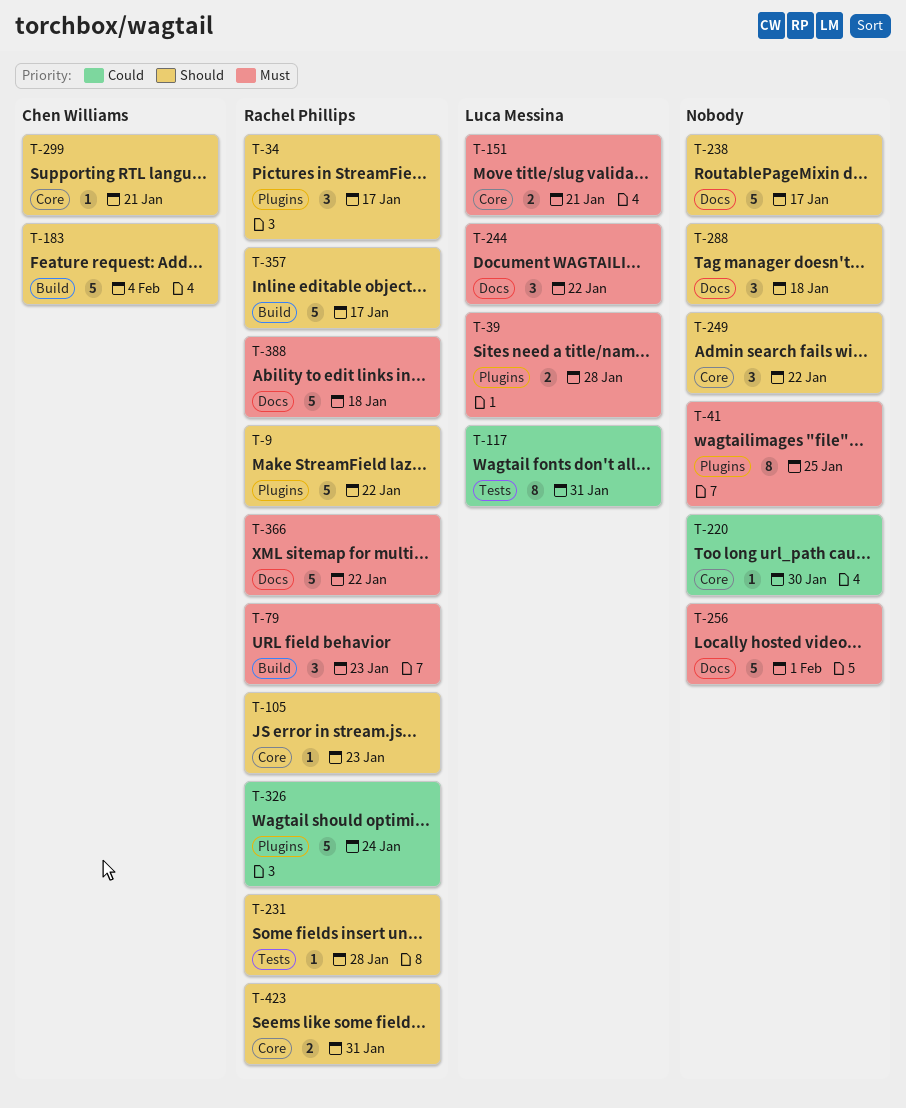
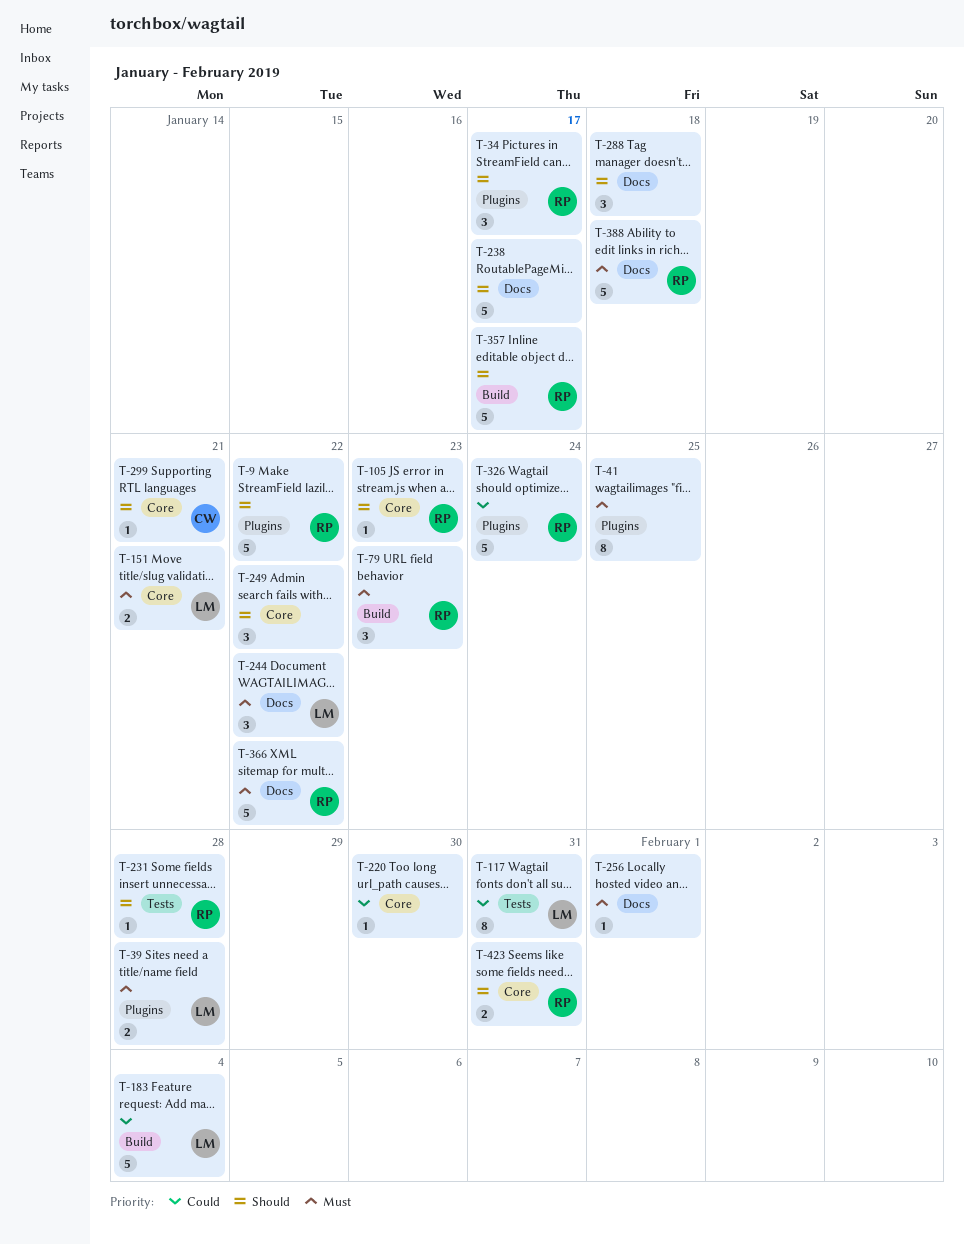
T-183, owner: Chen Williams -> Luca Messina
T-183, priority: Should -> Could
T-256, estimate: 5 -> 1

